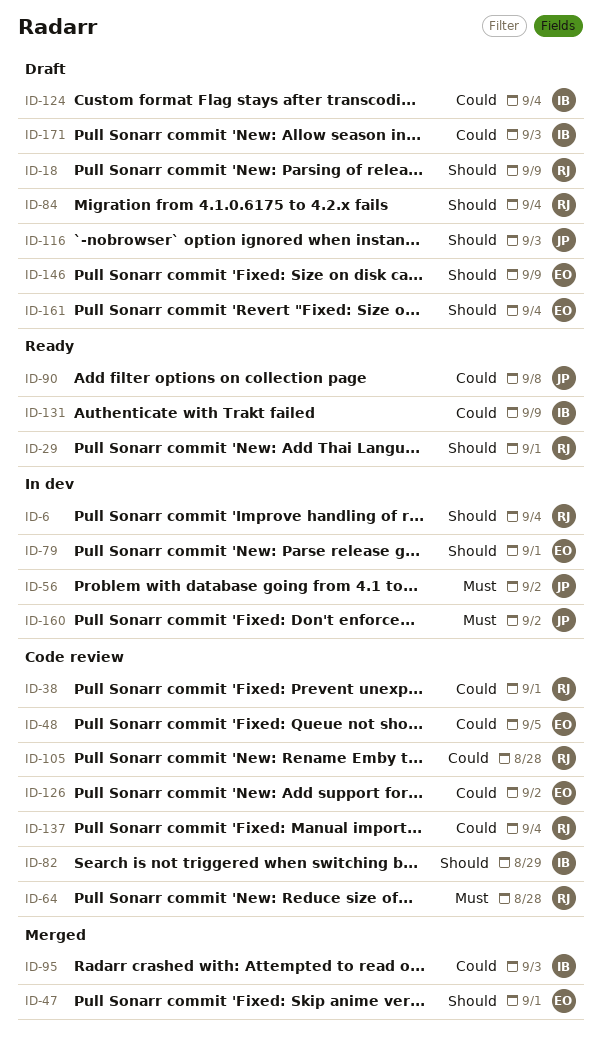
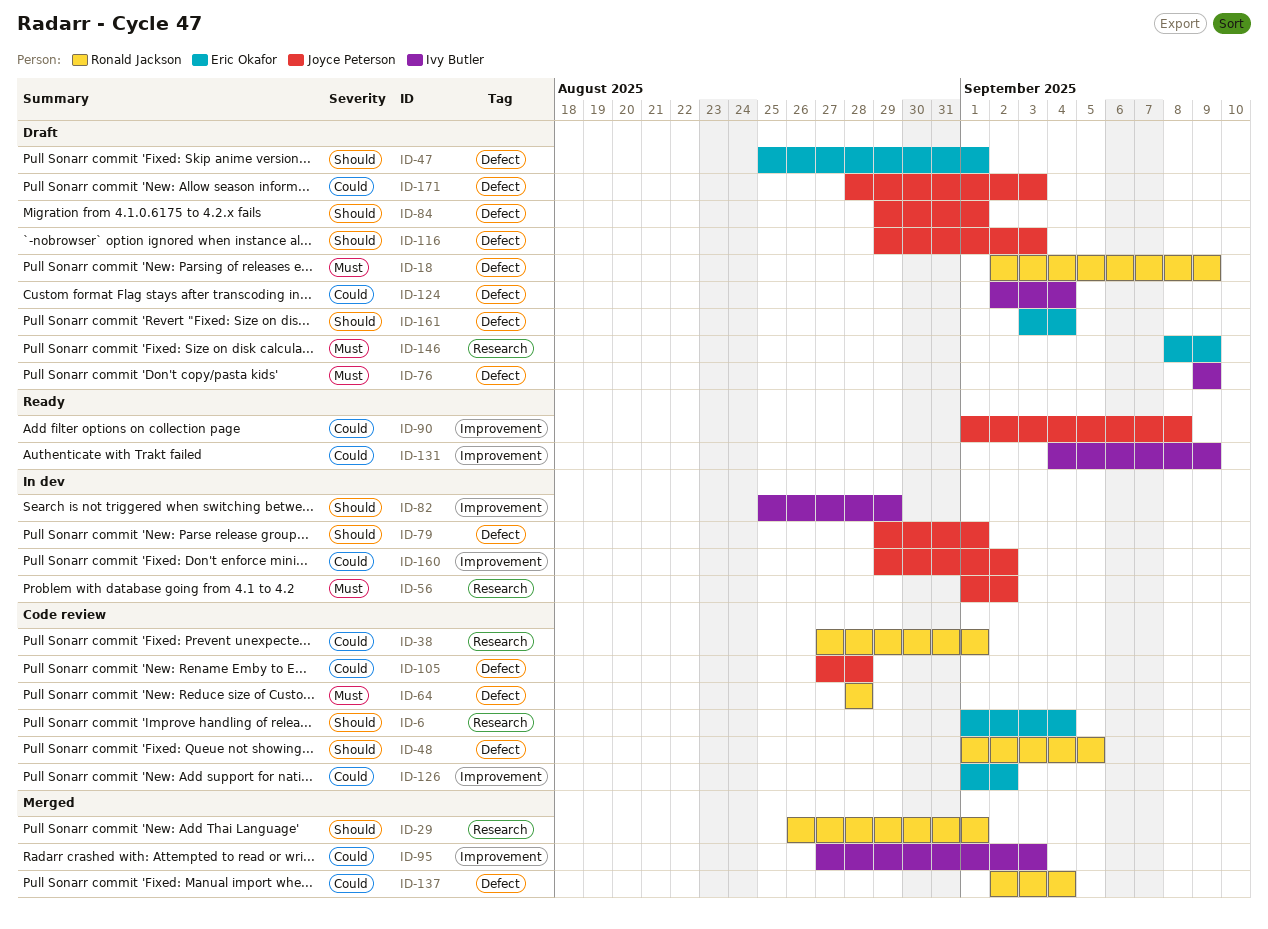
ID-6, status: In dev -> Code review
ID-6, owner: Ronald Jackson -> Eric Okafor
ID-18, priority: Should -> Must
ID-29, status: Ready -> Merged
ID-47, status: Merged -> Draft
ID-48, owner: Eric Okafor -> Ronald Jackson
ID-48, priority: Could -> Should
ID-76: none -> present
ID-79, owner: Eric Okafor -> Joyce Peterson
ID-82, status: Code review -> In dev
ID-84, owner: Ronald Jackson -> Joyce Peterson
ID-84, due: Sep 4 -> Sep 1
ID-105, owner: Ronald Jackson -> Joyce Peterson
ID-137, status: Code review -> Merged
ID-146, priority: Should -> Must
ID-160, priority: Must -> Could
ID-171, owner: Ivy Butler -> Joyce Peterson

